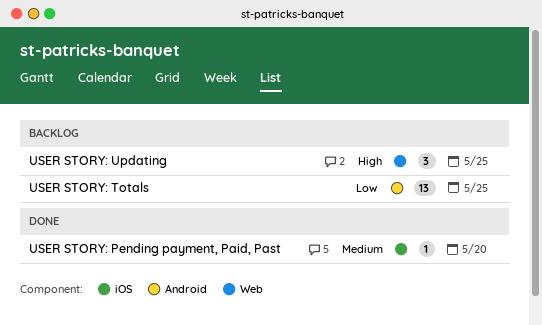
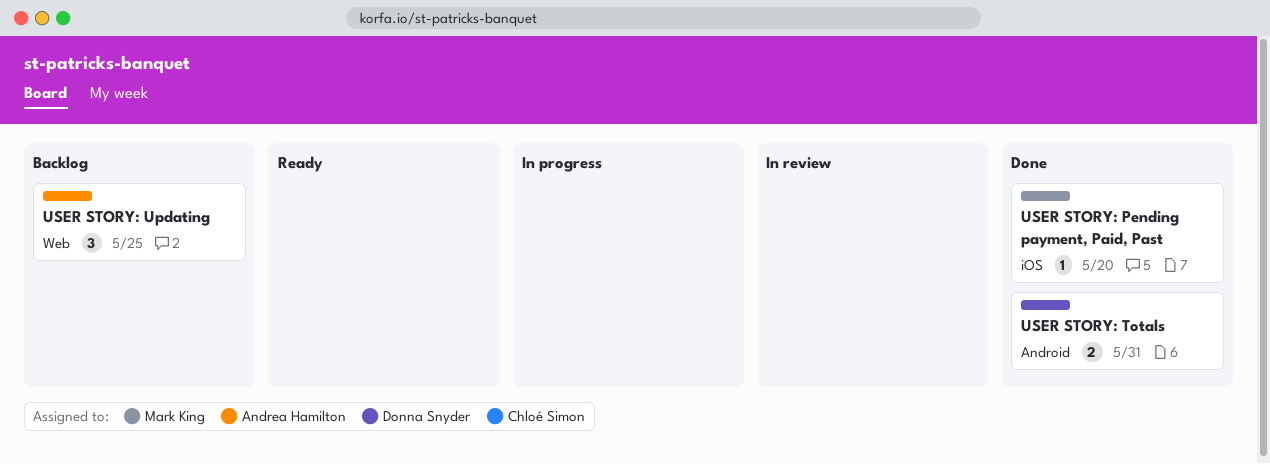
USER STORY: Totals, status: Backlog -> Done
USER STORY: Totals, estimate: 13 -> 2
USER STORY: Totals, due: May 25 -> May 31

